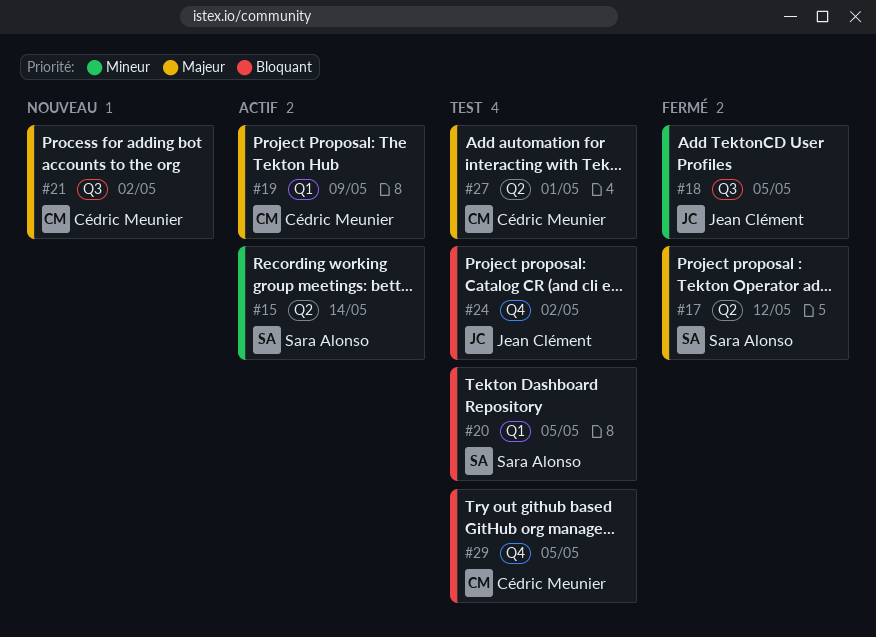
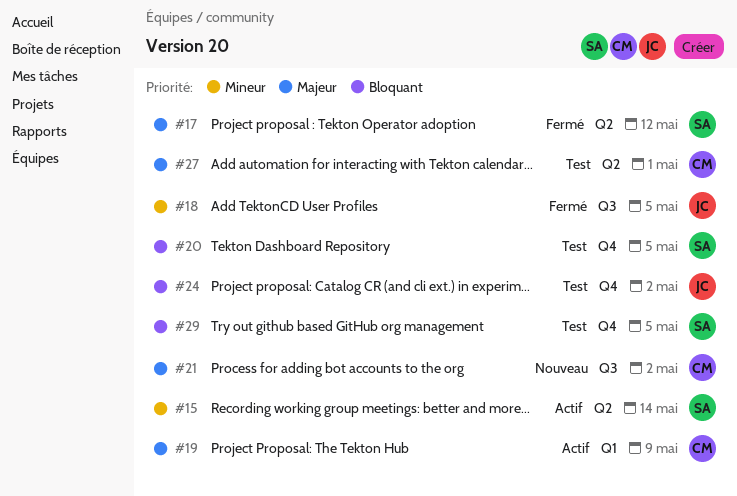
#20, label: Q1 -> Q4
#29, owner: Cédric Meunier -> Sara Alonso

